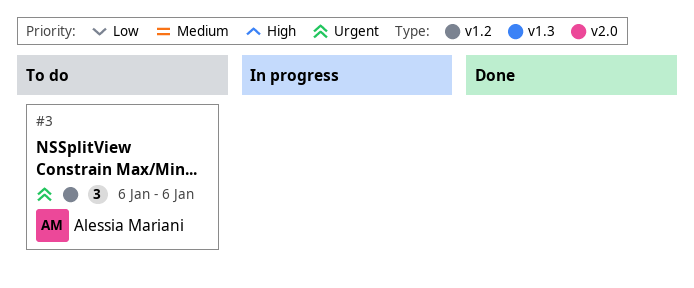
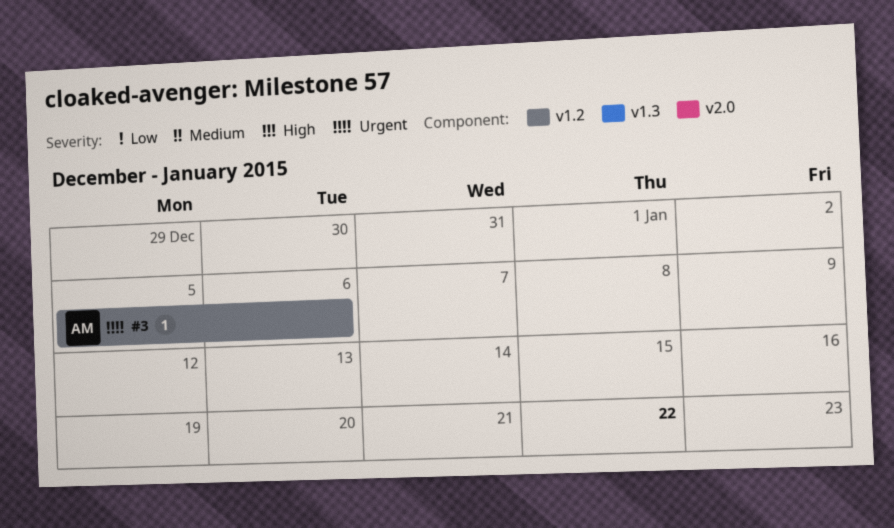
#3, estimate: 3 -> 1
#3, start: Jan 6 -> Jan 5

